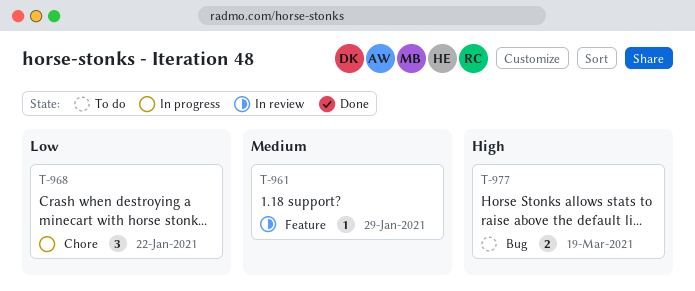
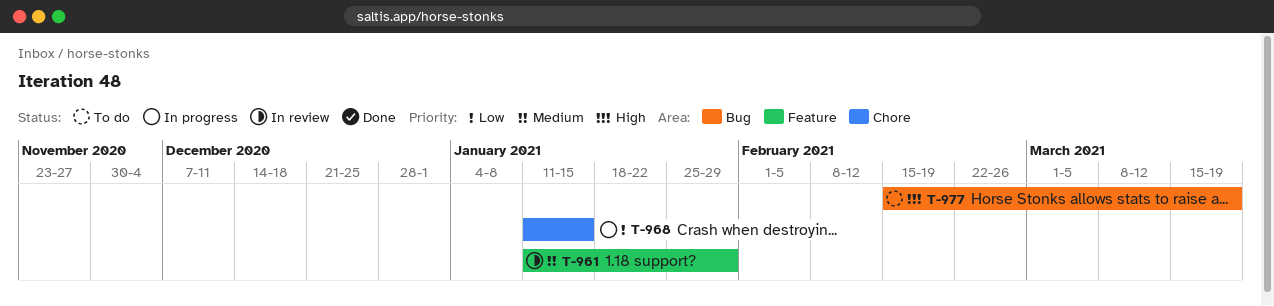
T-968, due: Jan 22 -> Jan 15

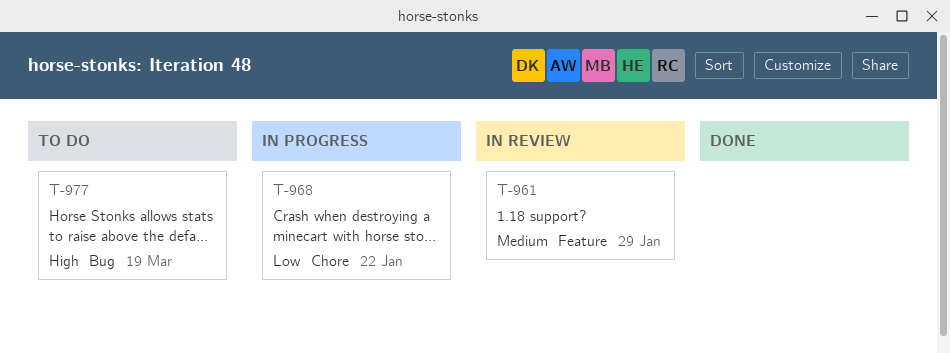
T-968, due: Jan 15 -> Jan 22

